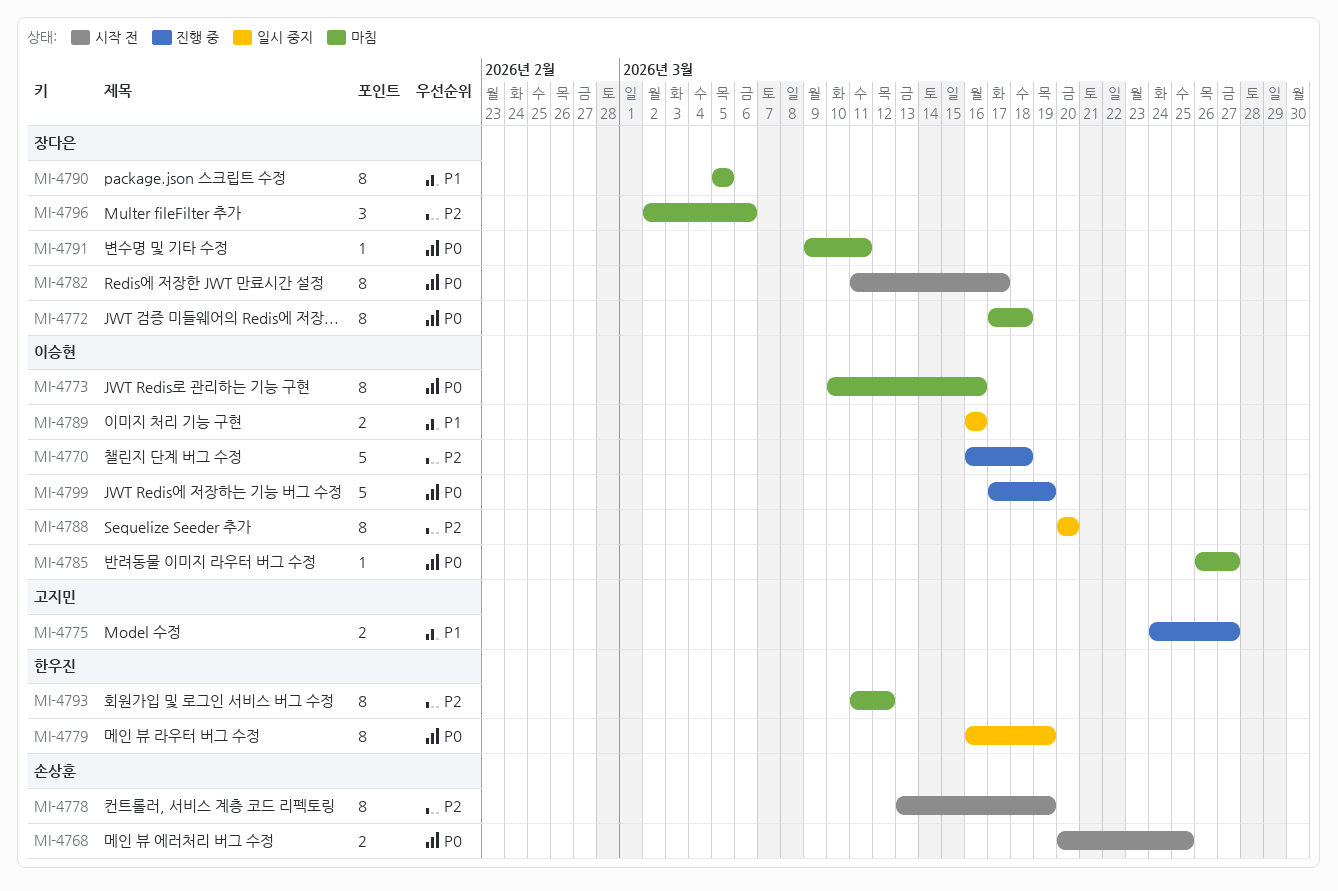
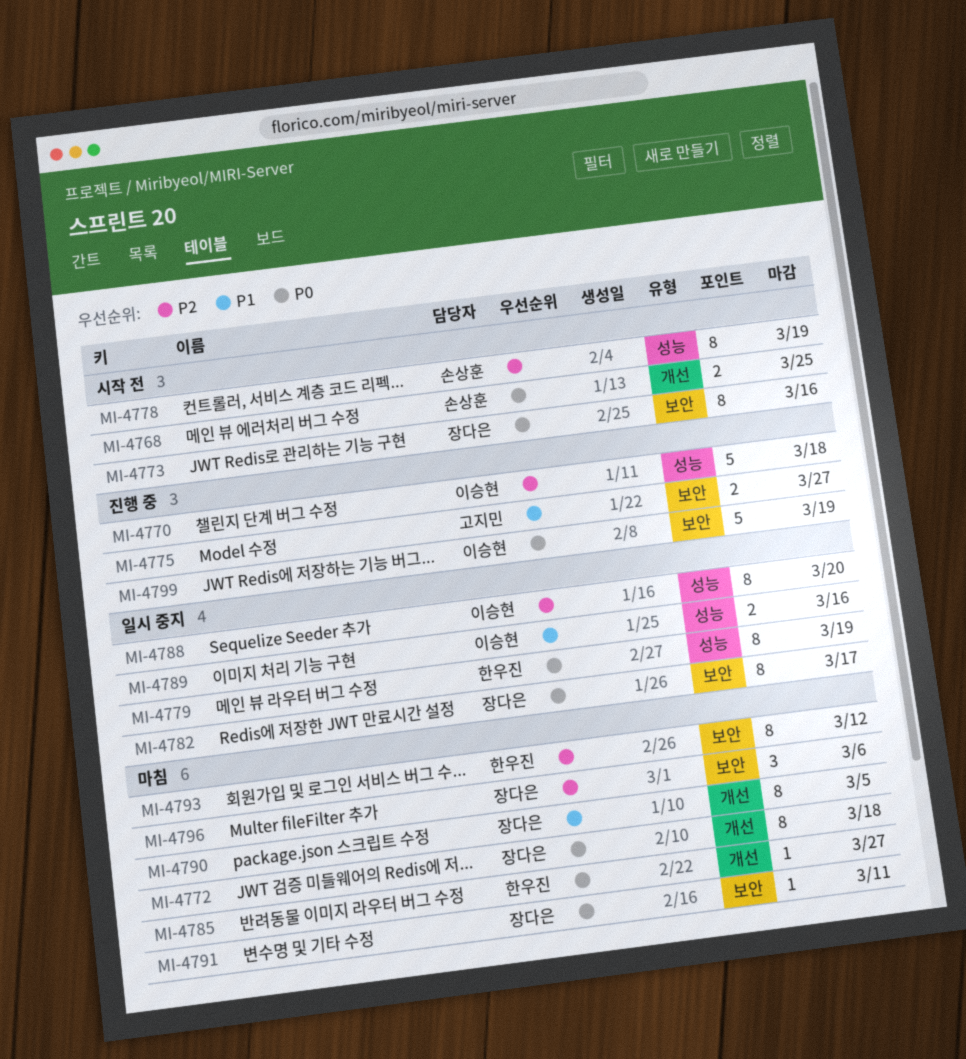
MI-4773, status: 마침 -> 시작 전
MI-4773, owner: 이승현 -> 장다은
MI-4782, status: 시작 전 -> 일시 중지
MI-4785, owner: 이승현 -> 한우진

